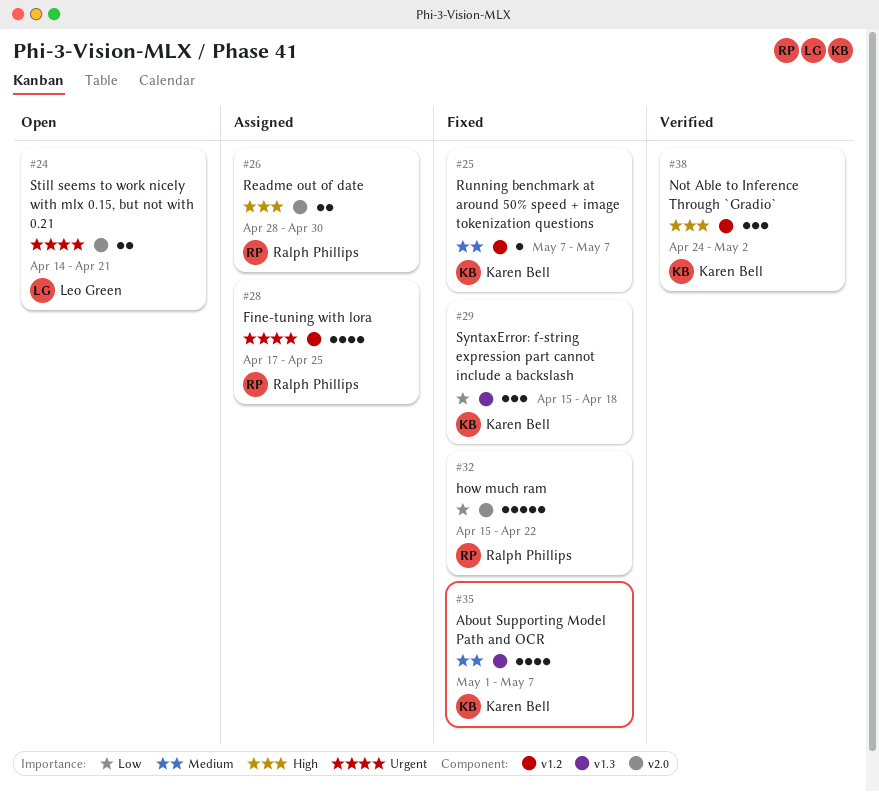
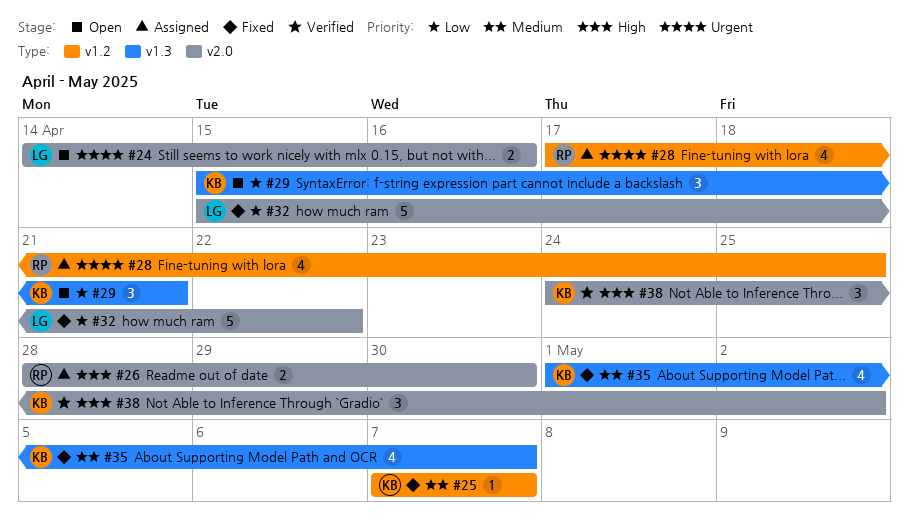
#24, due: Apr 21 -> Apr 16
#29, status: Fixed -> Open
#29, due: Apr 18 -> Apr 21
#32, owner: Ralph Phillips -> Leo Green
#38, label: v1.2 -> v2.0

